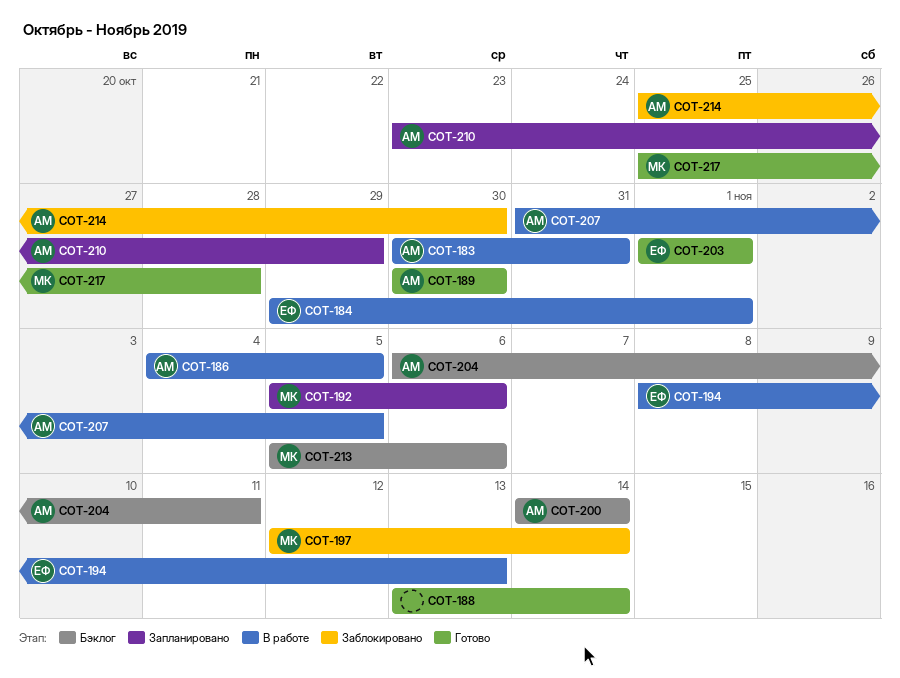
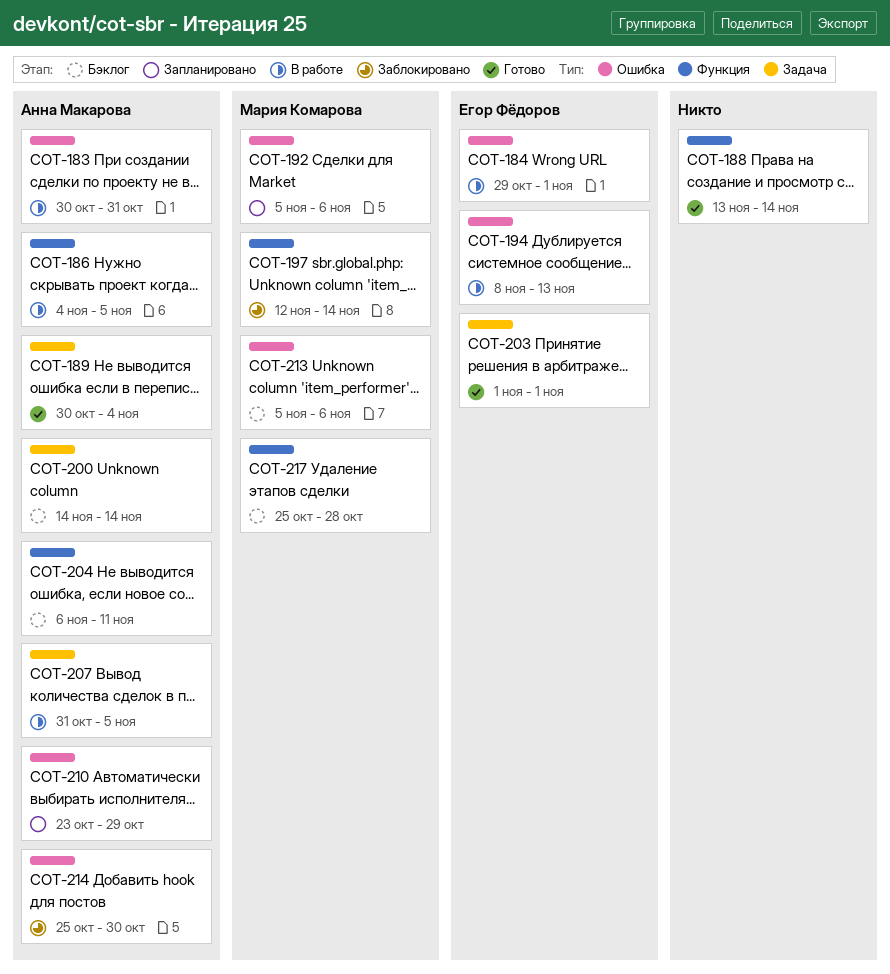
COT-189, due: Oct 30 -> Nov 4
COT-217, status: Готово -> Бэклог

